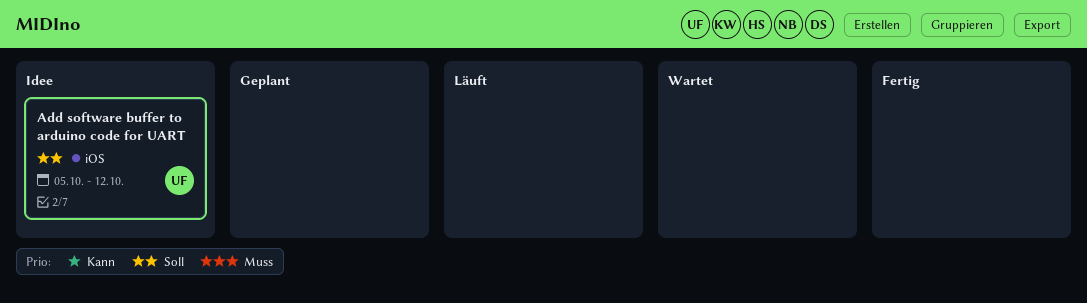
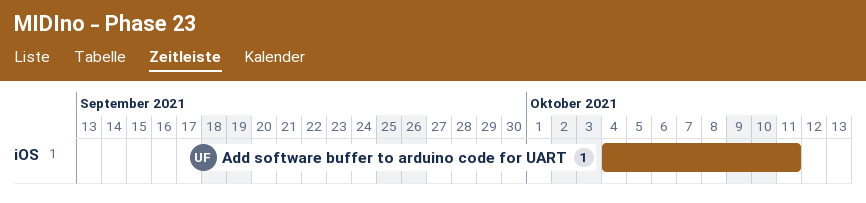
Add software buffer to arduino code for UART, start: Oct 5 -> Oct 4
Add software buffer to arduino code for UART, due: Oct 12 -> Oct 11

